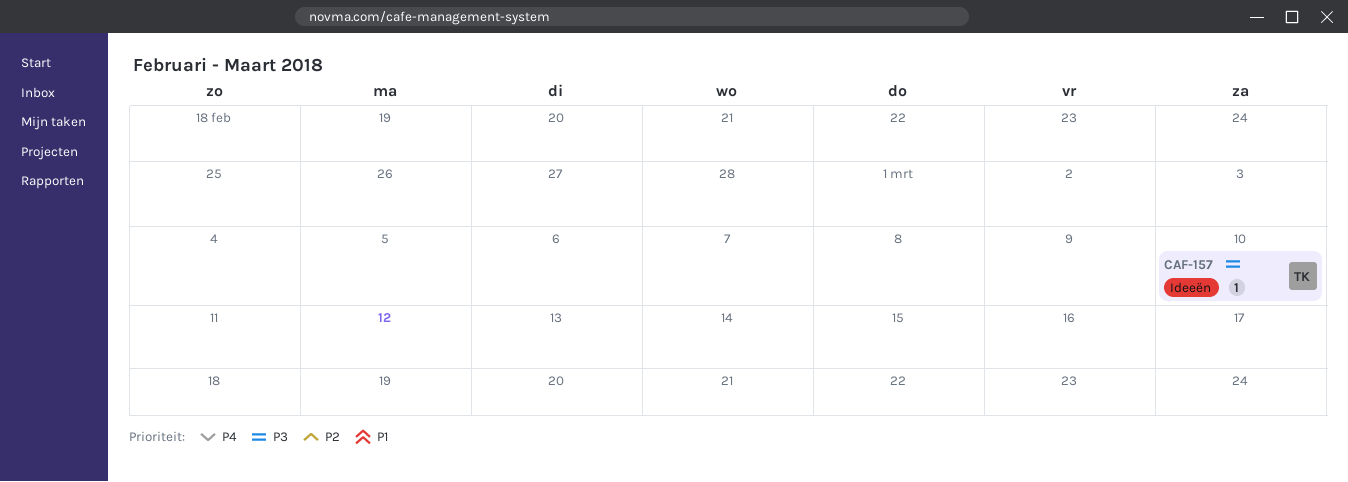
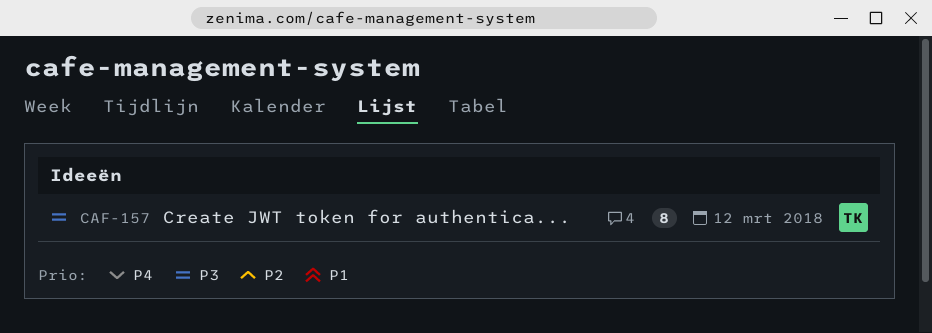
CAF-157, estimate: 1 -> 8
CAF-157, due: Mar 10 -> Mar 12

